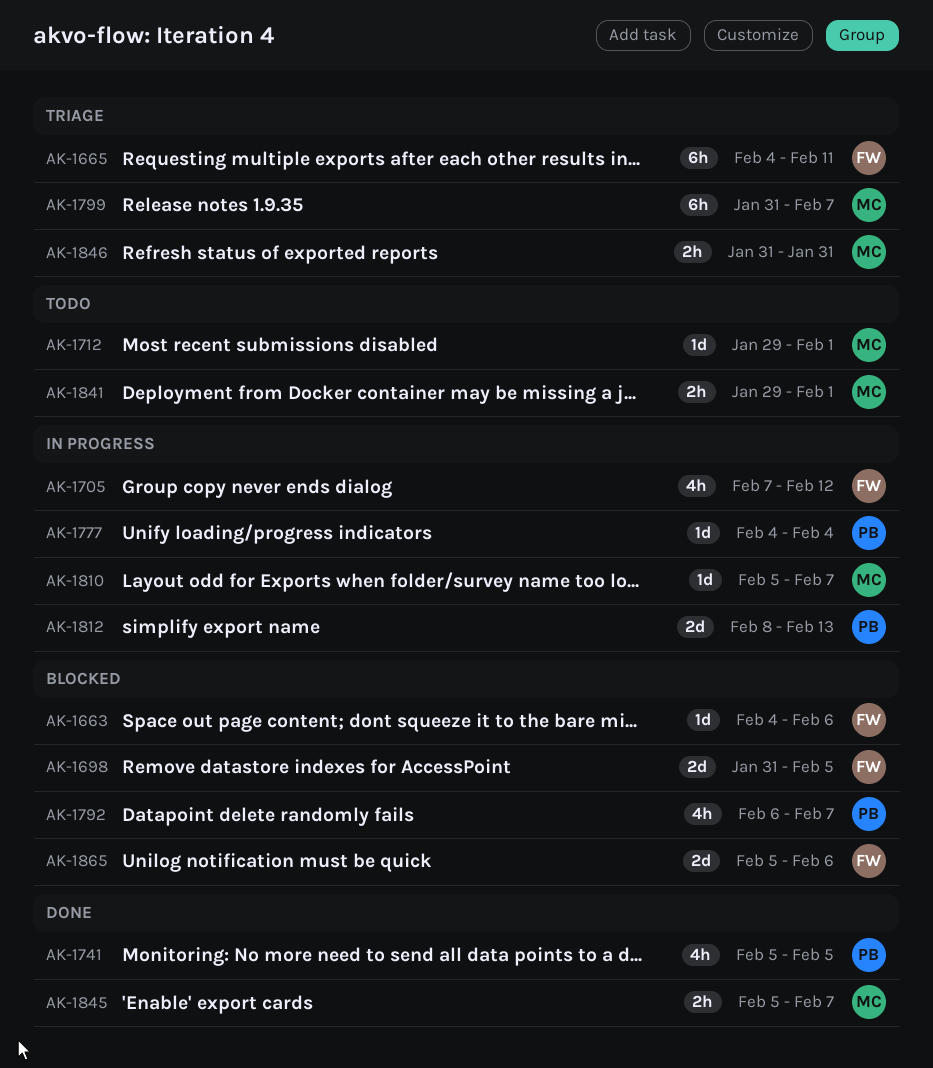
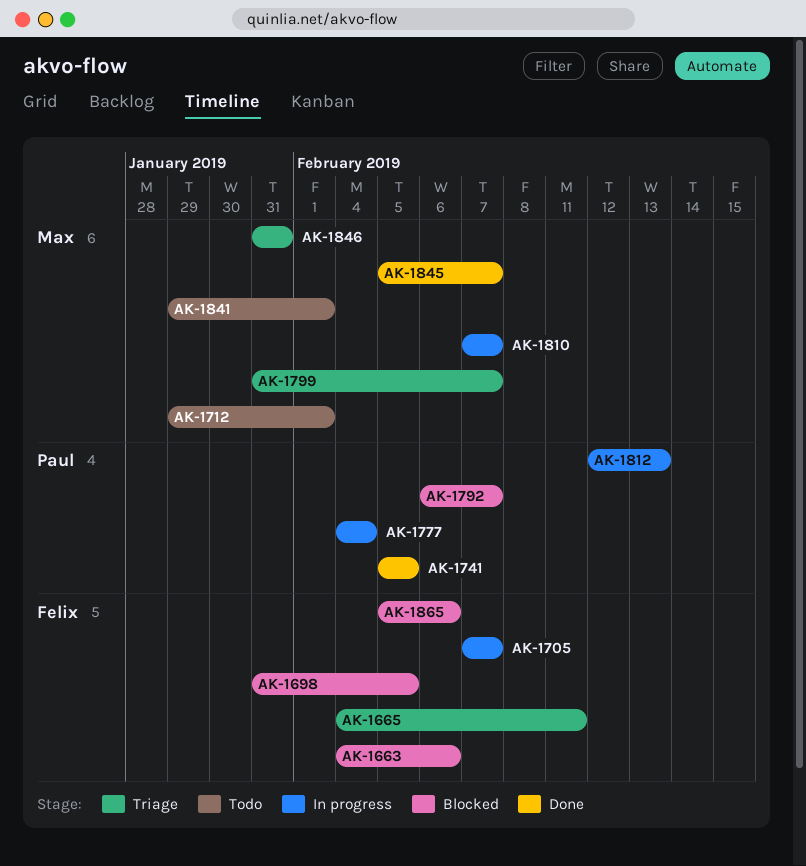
AK-1705, due: Feb 12 -> Feb 7
AK-1810, start: Feb 5 -> Feb 7
AK-1812, start: Feb 8 -> Feb 12

